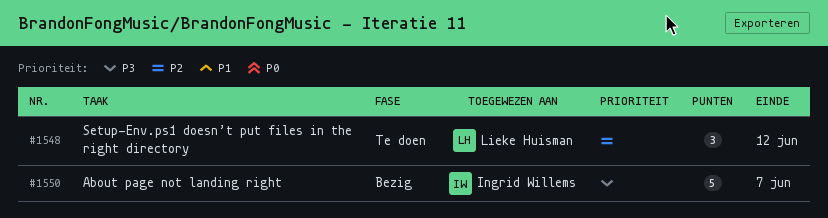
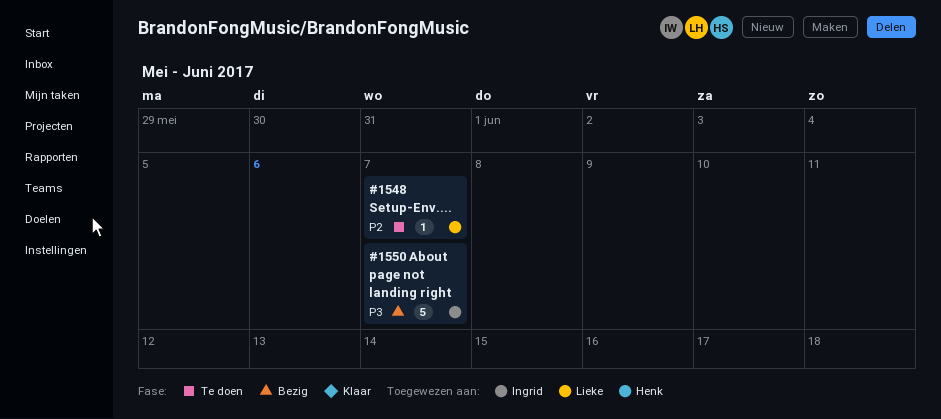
#1548, estimate: 3 -> 1
#1548, due: Jun 12 -> Jun 7

